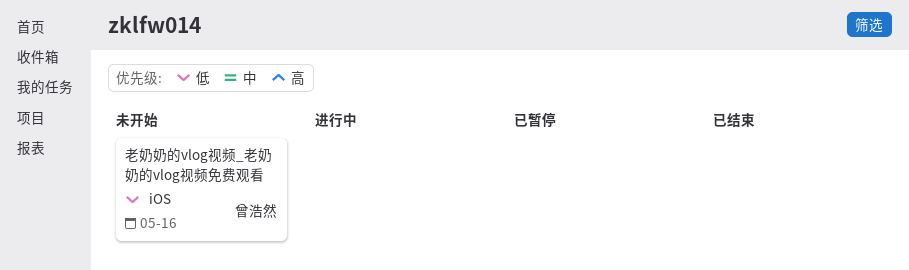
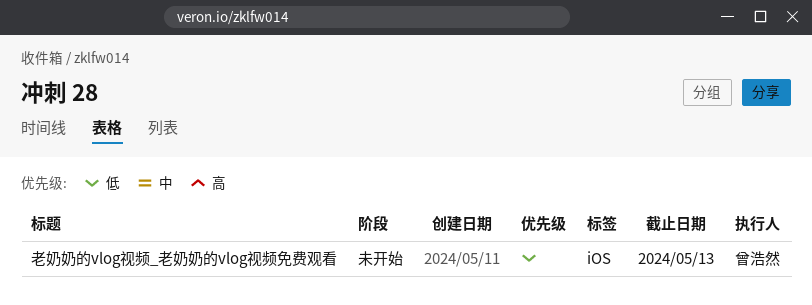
老奶奶的vlog视频_老奶奶的vlog视频免费观看, due: May 16 -> May 13

